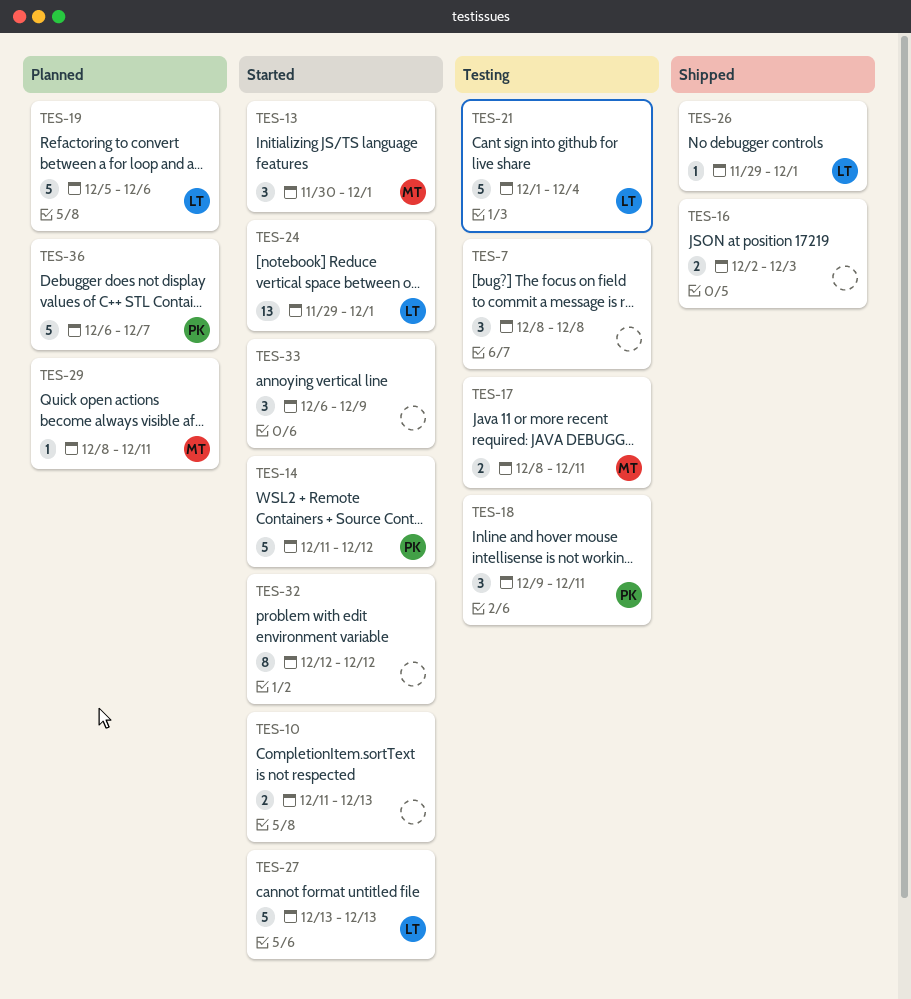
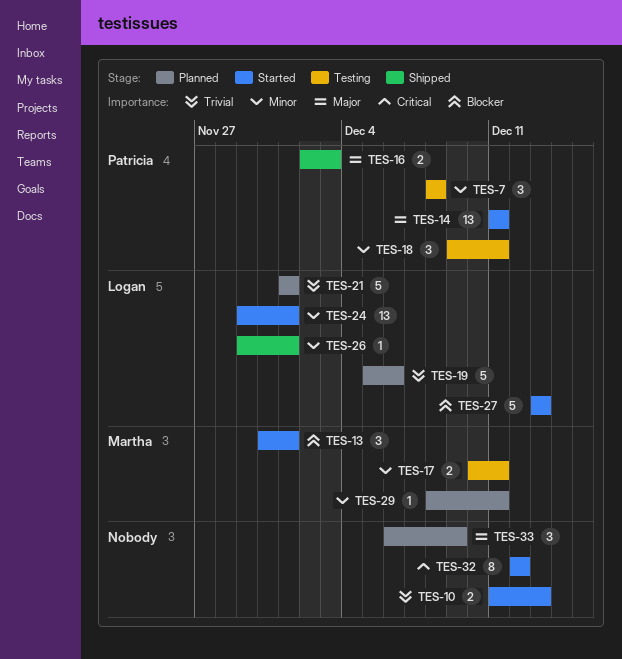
TES-7, owner: none -> Patricia
TES-14, estimate: 5 -> 13
TES-14, due: Dec 12 -> Dec 11
TES-16, owner: none -> Patricia
TES-17, start: Dec 8 -> Dec 10
TES-21, status: Testing -> Planned
TES-21, due: Dec 4 -> Dec 1
TES-33, status: Started -> Planned
TES-36: present -> none

